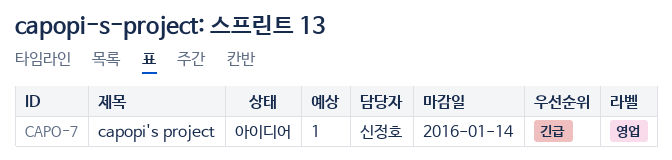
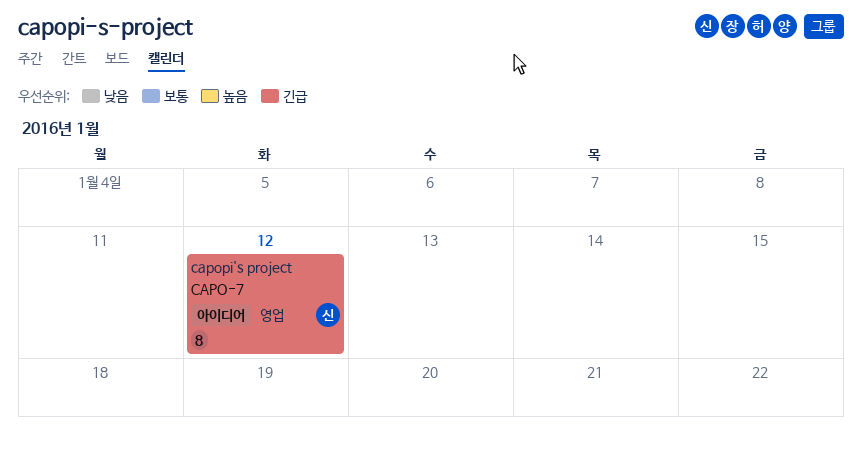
CAPO-7, estimate: 1 -> 8
CAPO-7, due: Jan 14 -> Jan 12

